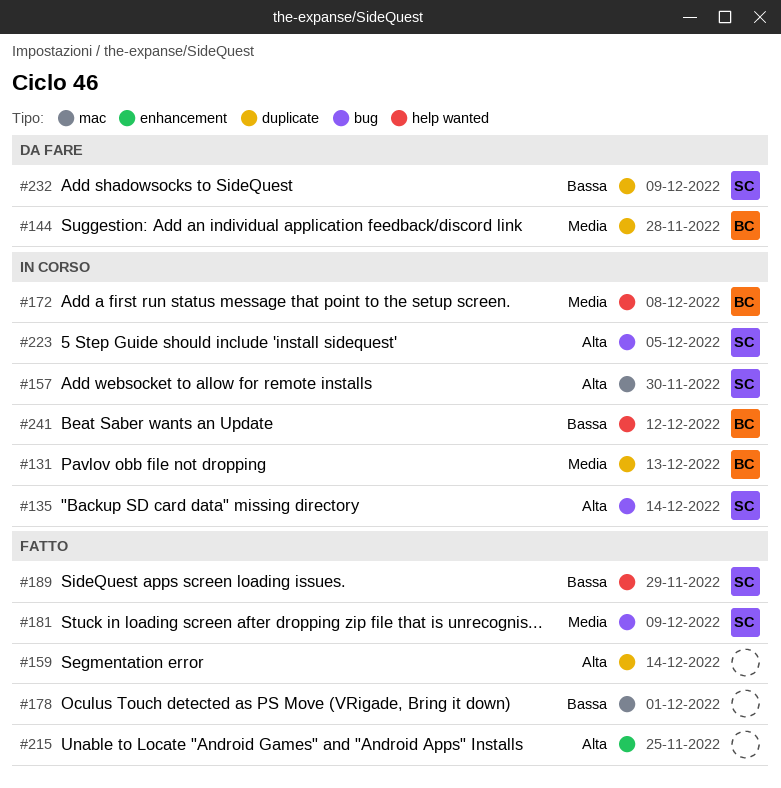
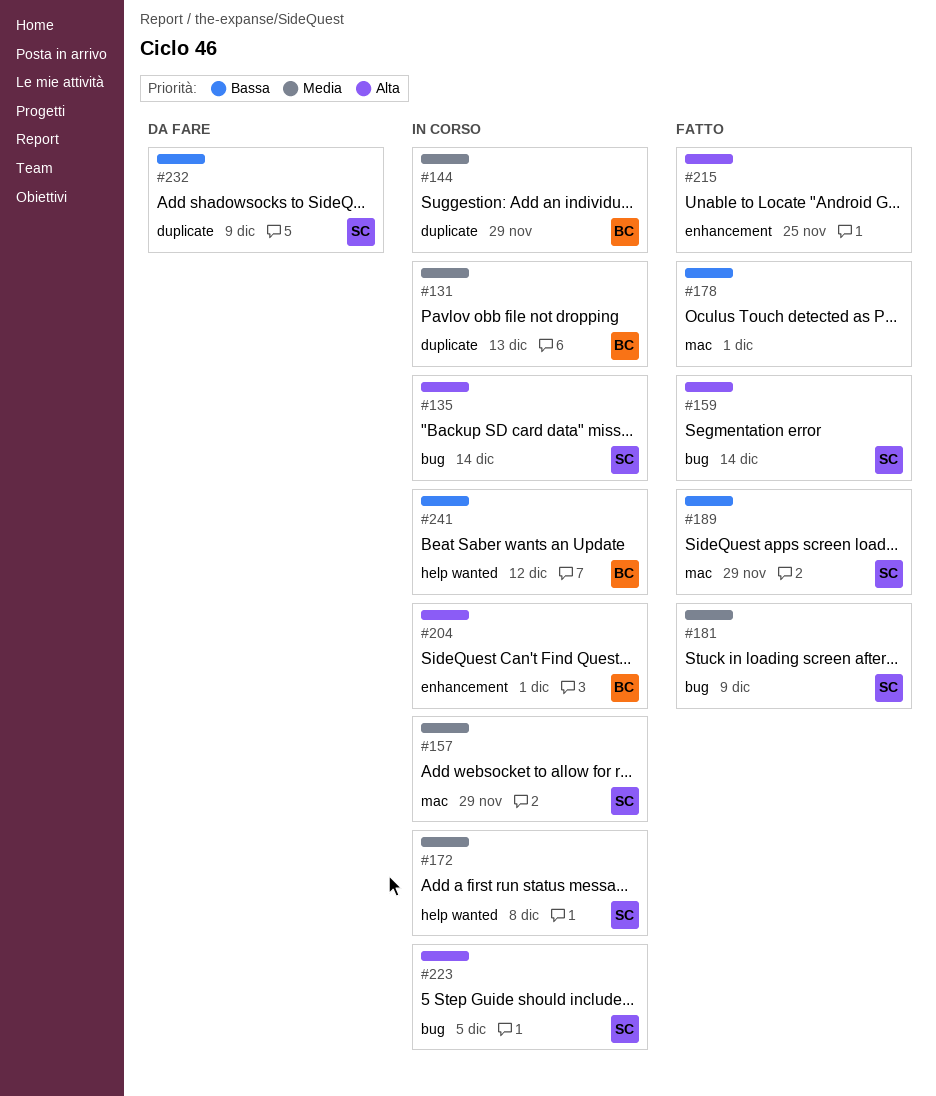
#144, status: Da fare -> In corso
#144, due: Nov 28 -> Nov 29
#157, priority: Alta -> Media
#157, due: Nov 30 -> Nov 29
#159, owner: none -> SC
#159, label: duplicate -> bug
#172, owner: BC -> SC
#189, label: help wanted -> mac
#204: none -> present

